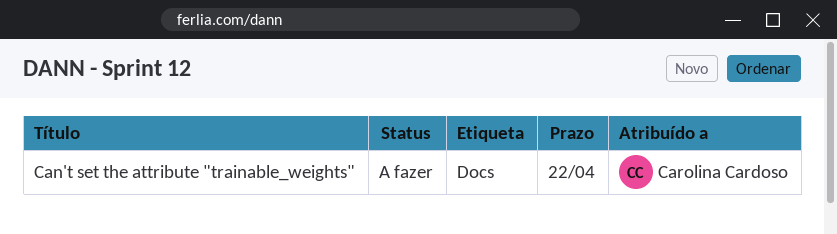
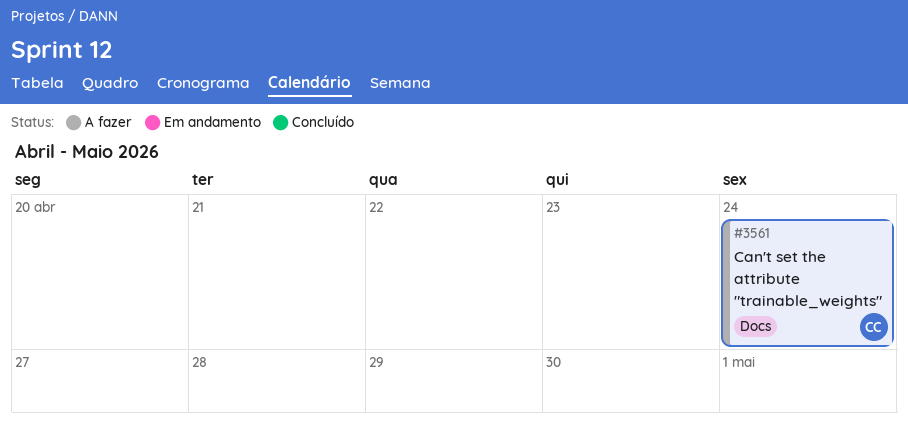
Can't set the attribute "trainable_weights", due: Apr 22 -> Apr 24

